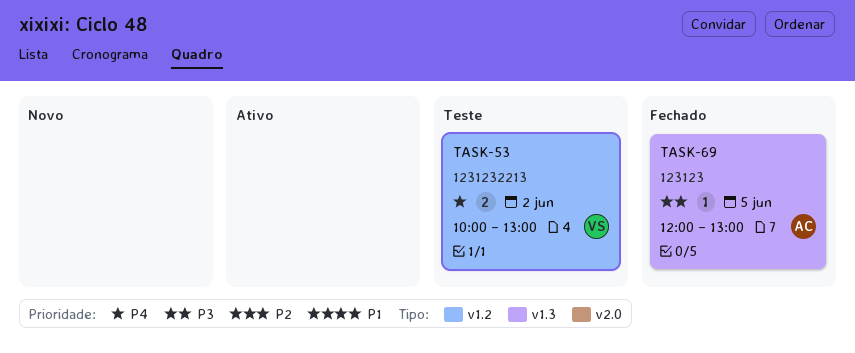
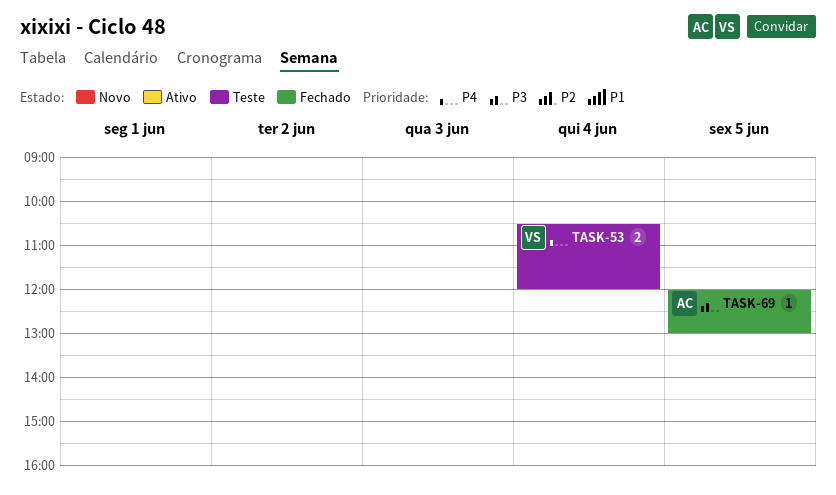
TASK-53, day: Jun 2 -> Jun 4
TASK-53, begins: 10:00 -> 10:30
TASK-53, ends: 13:00 -> 12:00

